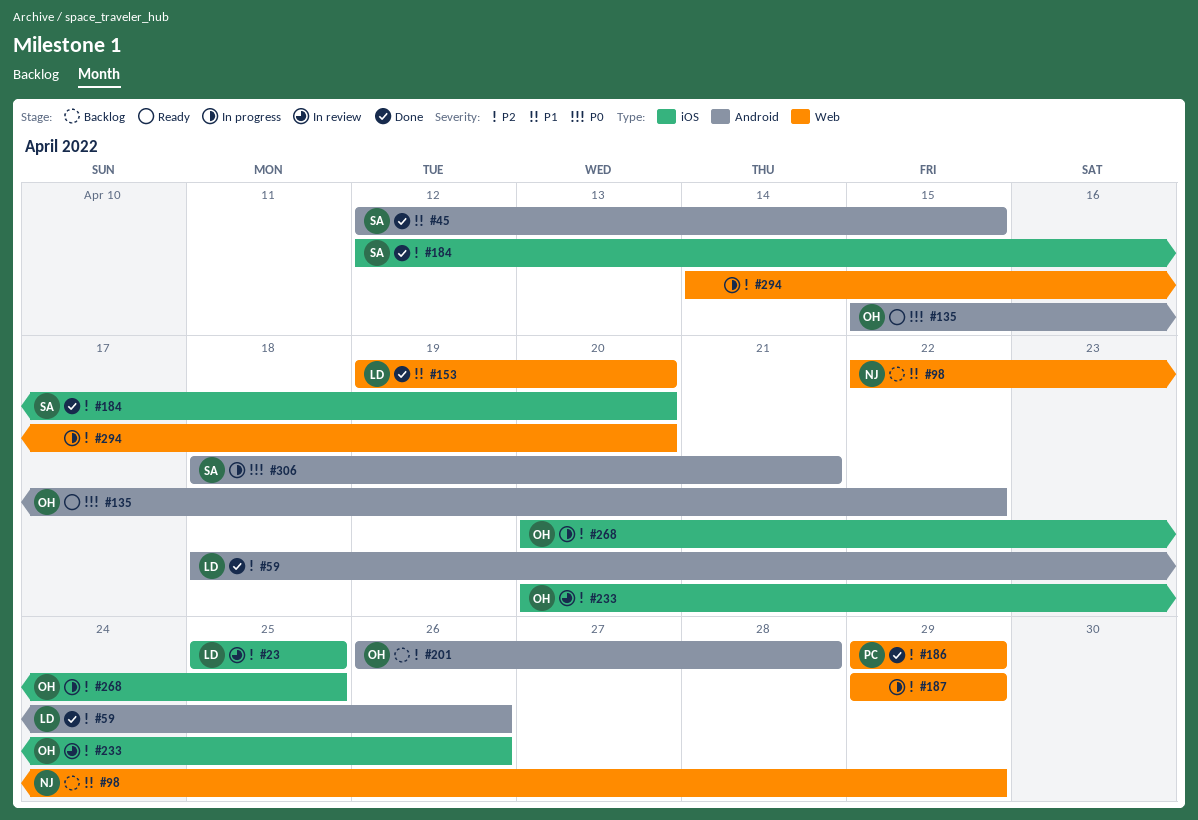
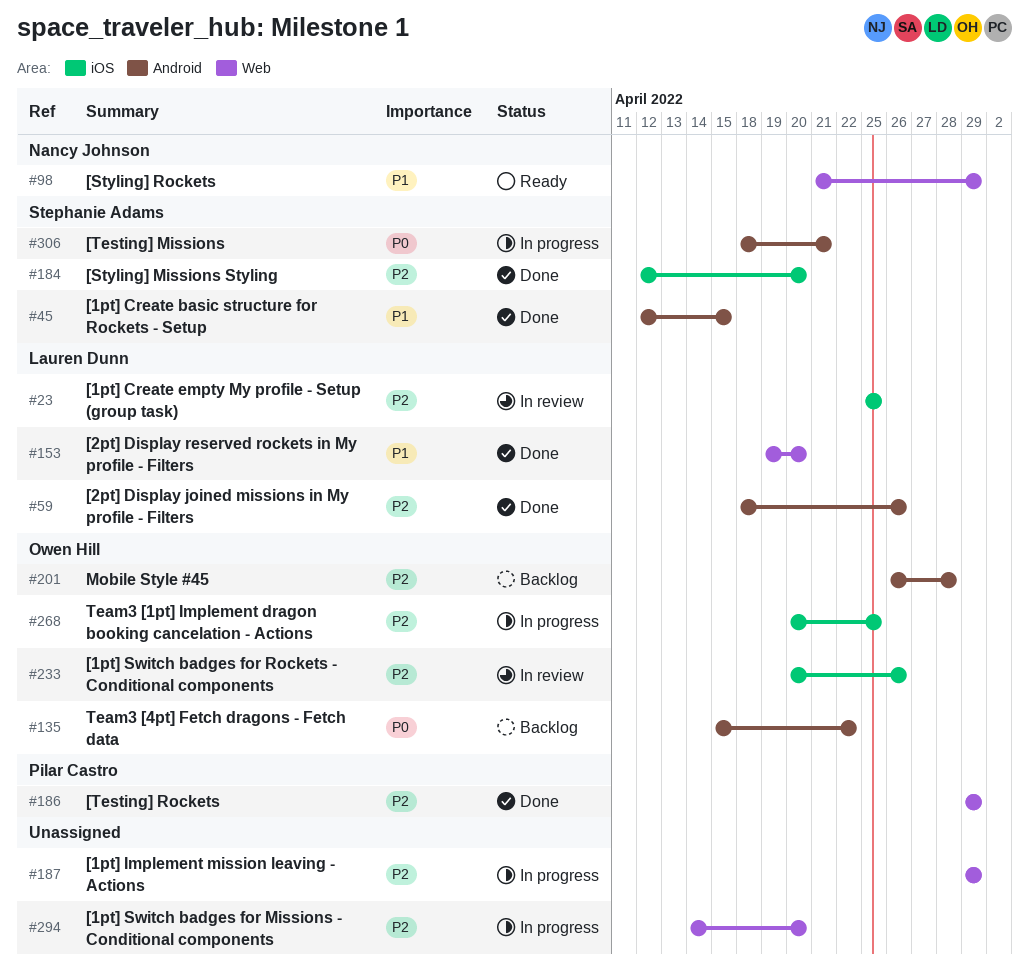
#98, status: Backlog -> Ready
#98, start: Apr 22 -> Apr 21
#135, status: Ready -> Backlog

